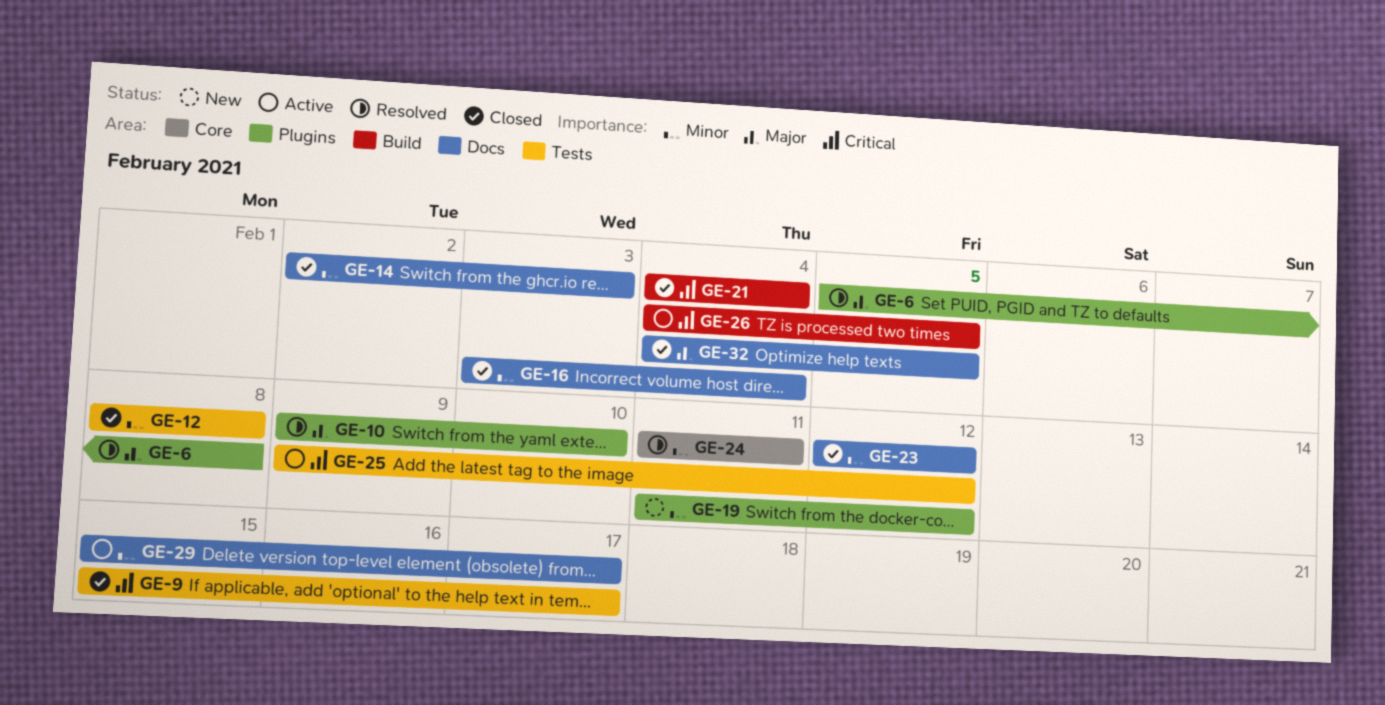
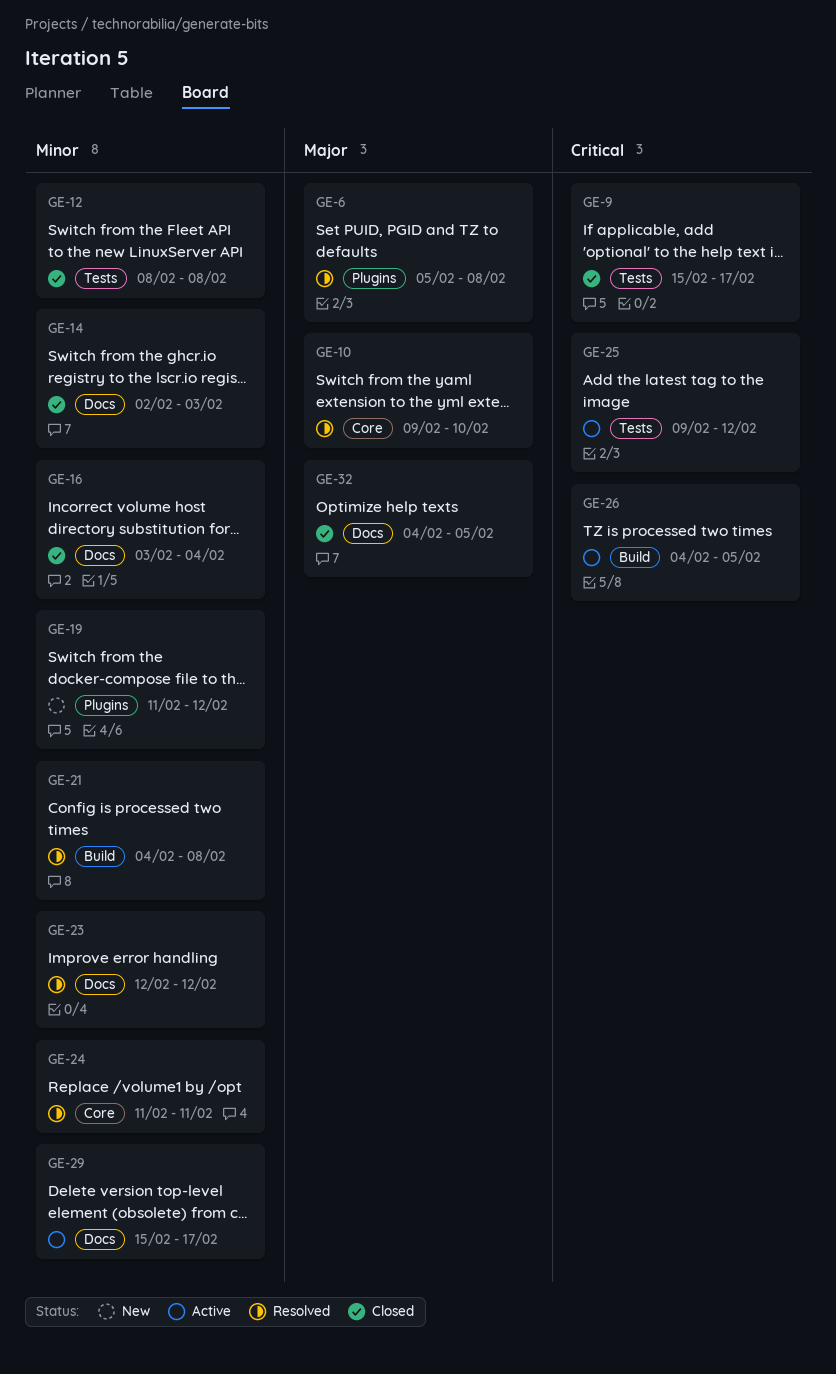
GE-10, label: Plugins -> Core
GE-21, status: Closed -> Resolved
GE-21, priority: Critical -> Minor
GE-21, due: Feb 4 -> Feb 8
GE-23, status: Closed -> Resolved

